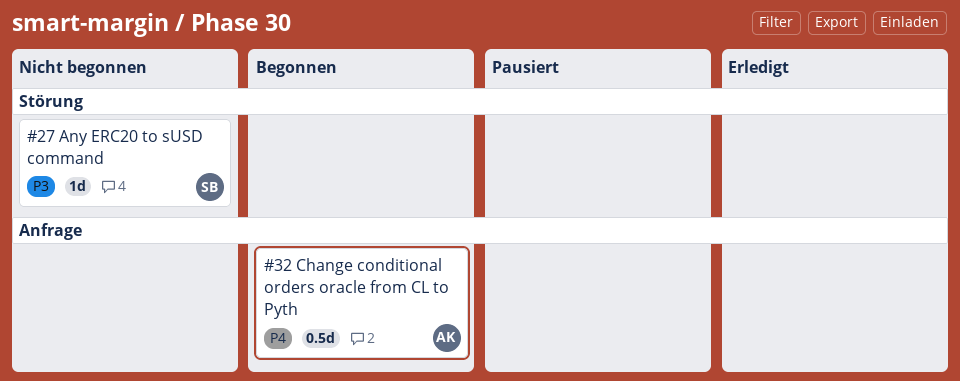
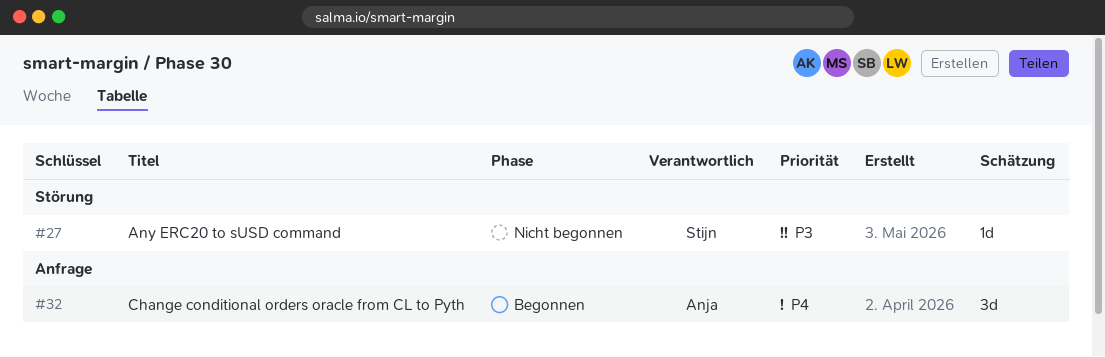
#32, estimate: 0.5d -> 3d

